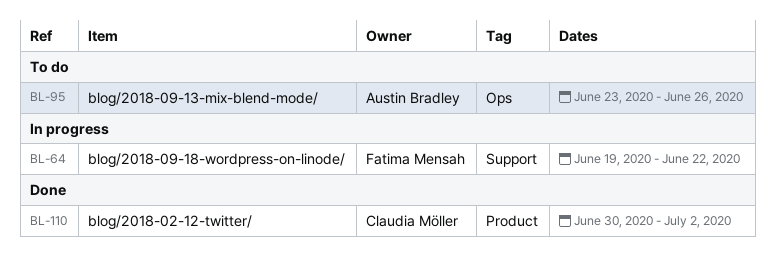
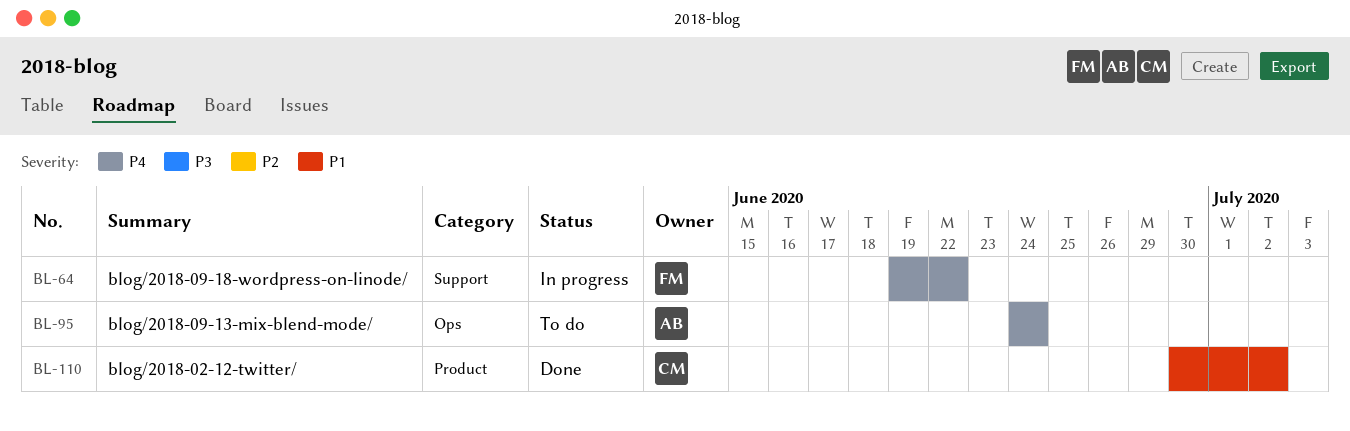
BL-95, start: Jun 23 -> Jun 24
BL-95, due: Jun 26 -> Jun 24

